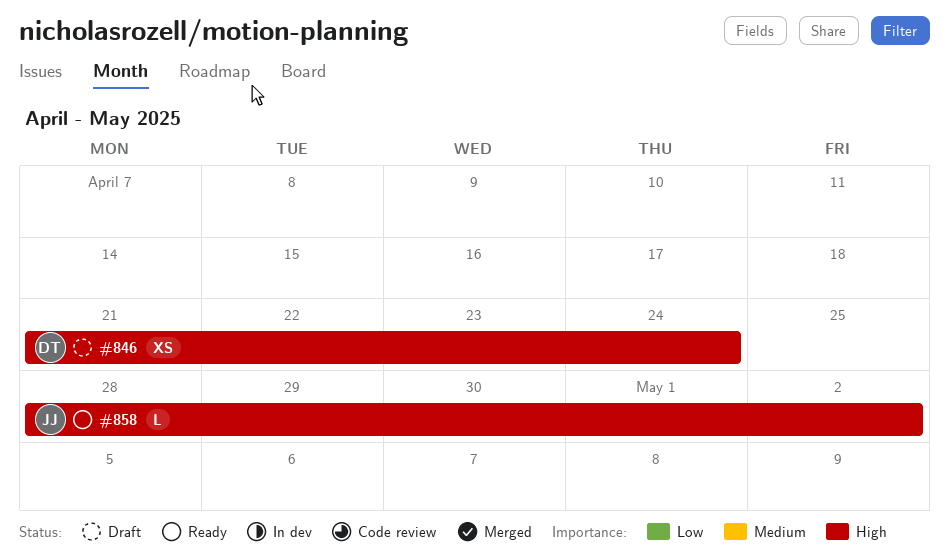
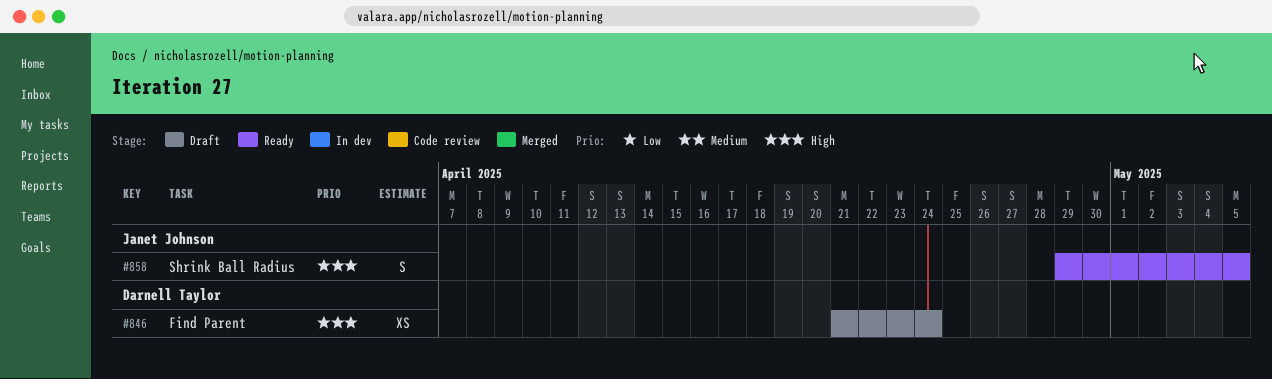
#858, estimate: L -> S
#858, start: Apr 28 -> Apr 29
#858, due: May 2 -> May 5

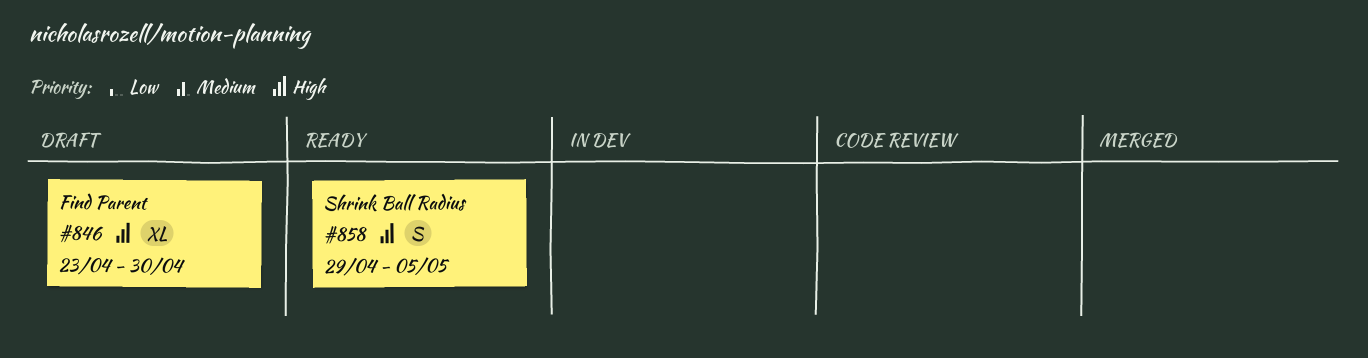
#846, estimate: XS -> XL
#846, start: Apr 21 -> Apr 23
#846, due: Apr 24 -> Apr 30

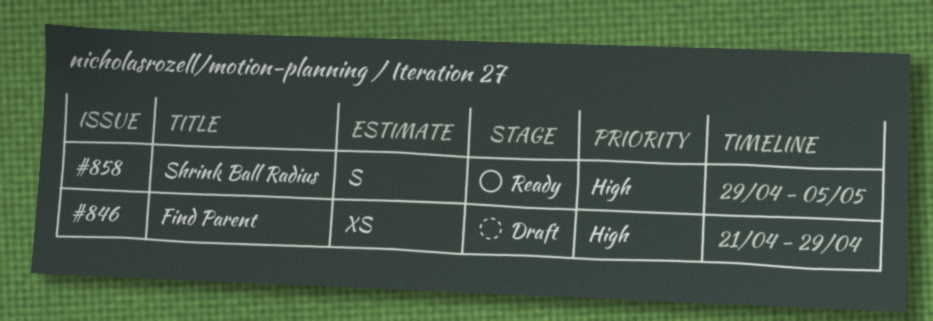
#846, estimate: XL -> XS
#846, start: Apr 23 -> Apr 21
#846, due: Apr 30 -> Apr 29

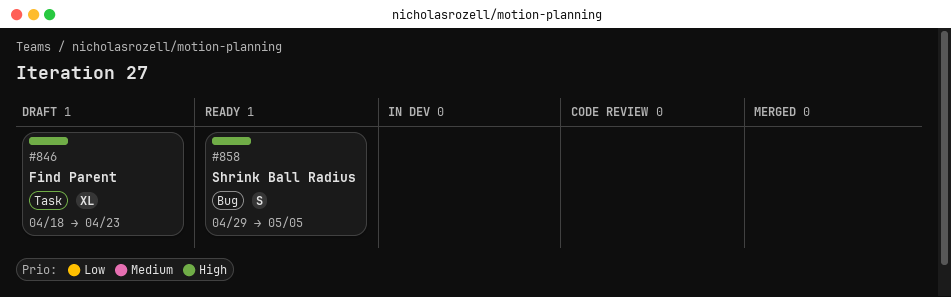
#846, estimate: XS -> XL
#846, start: Apr 21 -> Apr 18
#846, due: Apr 29 -> Apr 23

